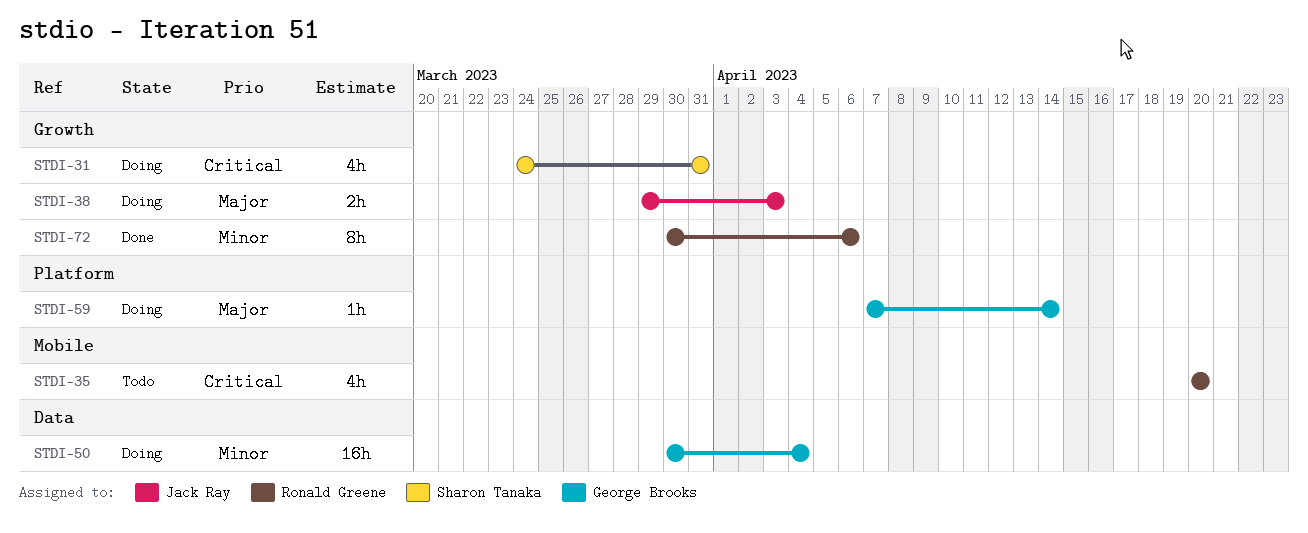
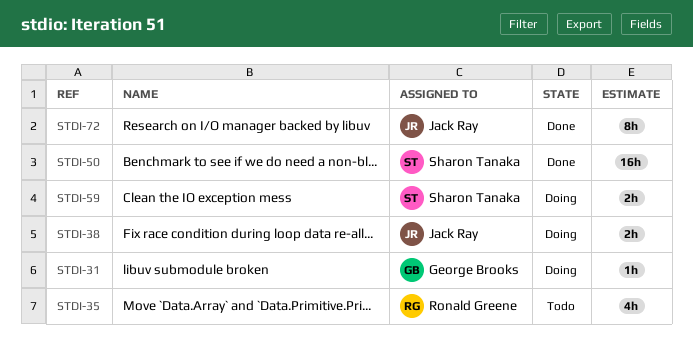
STDI-31, owner: Sharon Tanaka -> George Brooks
STDI-31, estimate: 4h -> 1h
STDI-50, status: Doing -> Done
STDI-50, owner: George Brooks -> Sharon Tanaka
STDI-59, owner: George Brooks -> Sharon Tanaka
STDI-59, estimate: 1h -> 2h
STDI-72, owner: Ronald Greene -> Jack Ray

